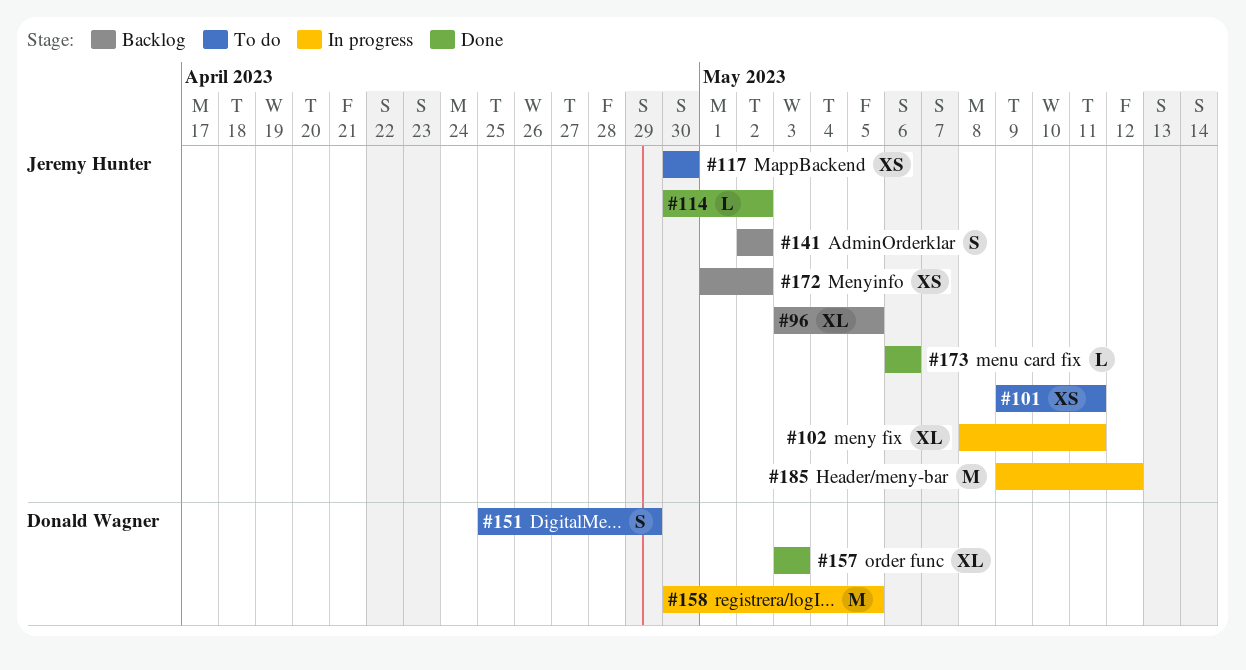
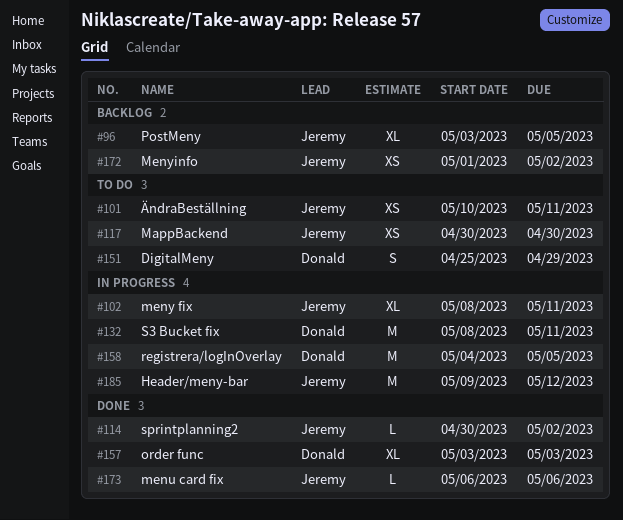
#101, start: May 9 -> May 10
#132: none -> present
#141: present -> none
#158, start: Apr 30 -> May 4

